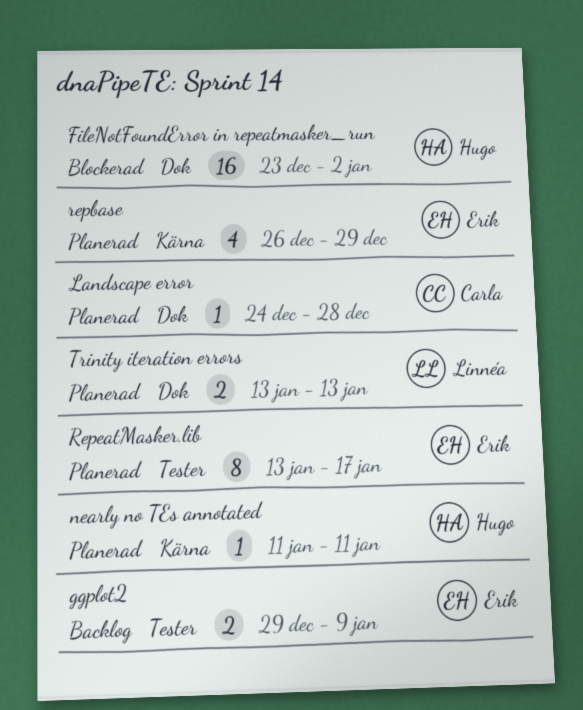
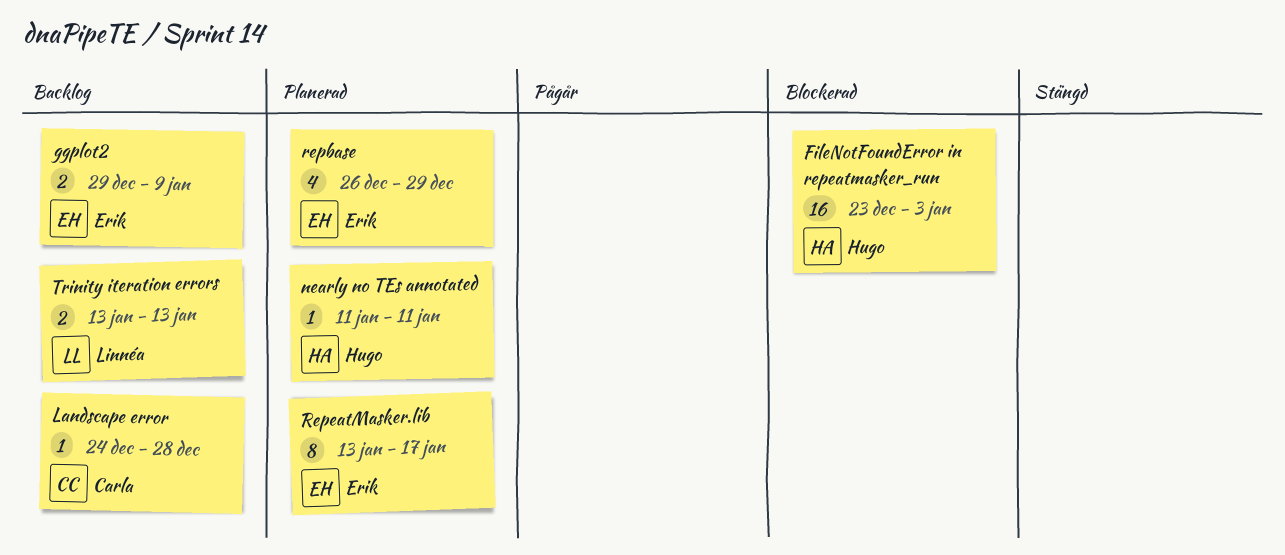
FileNotFoundError in repeatmasker_run, due: Jan 2 -> Jan 3
Landscape error, status: Planerad -> Backlog
Trinity iteration errors, status: Planerad -> Backlog

